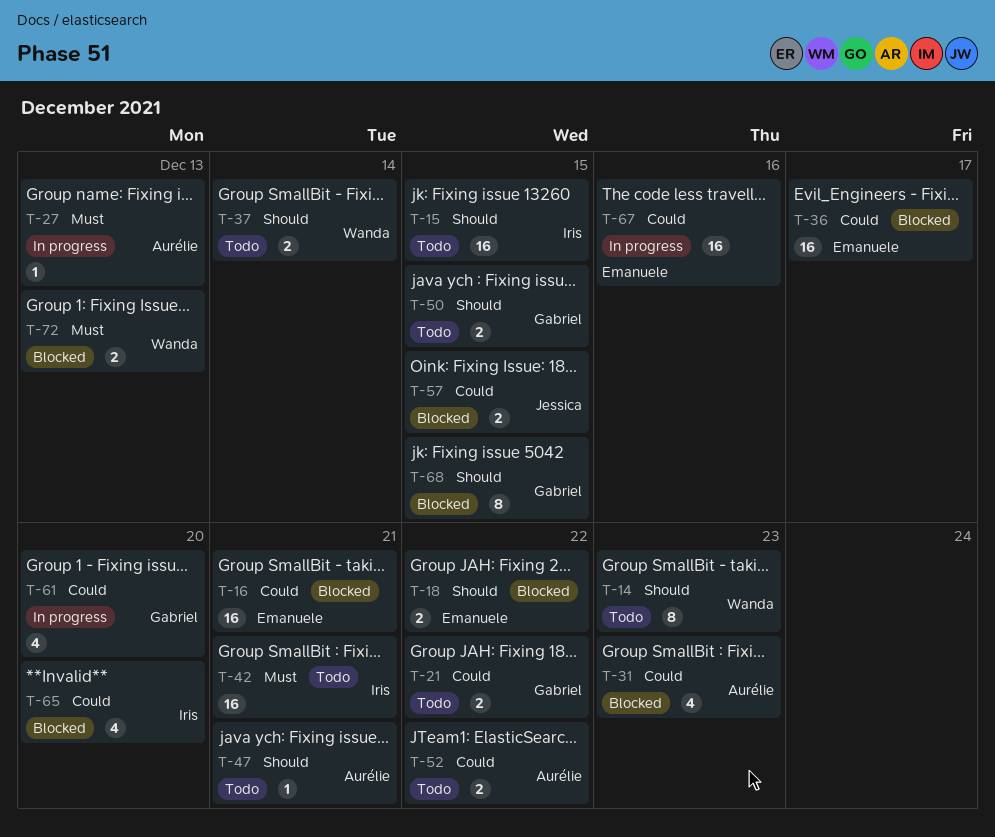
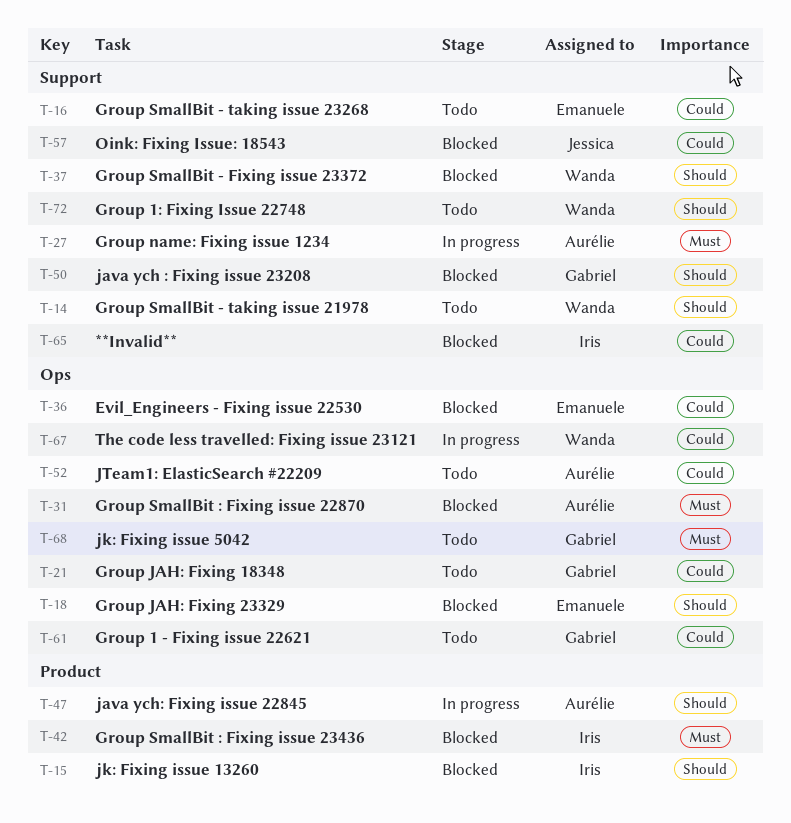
T-15, status: Todo -> Blocked
T-16, status: Blocked -> Todo
T-31, priority: Could -> Must
T-37, status: Todo -> Blocked
T-42, status: Todo -> Blocked
T-47, status: Todo -> In progress
T-50, status: Todo -> Blocked
T-61, status: In progress -> Todo
T-67, owner: Emanuele -> Wanda
T-68, status: Blocked -> Todo
T-68, priority: Should -> Must
T-72, status: Blocked -> Todo
T-72, priority: Must -> Should

